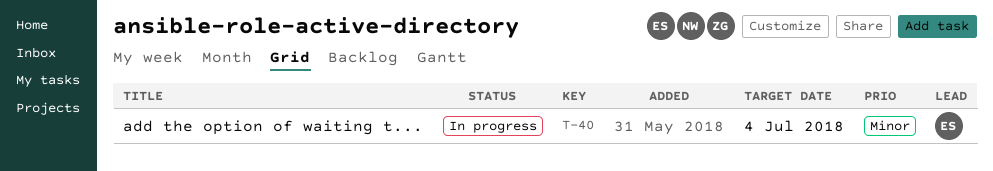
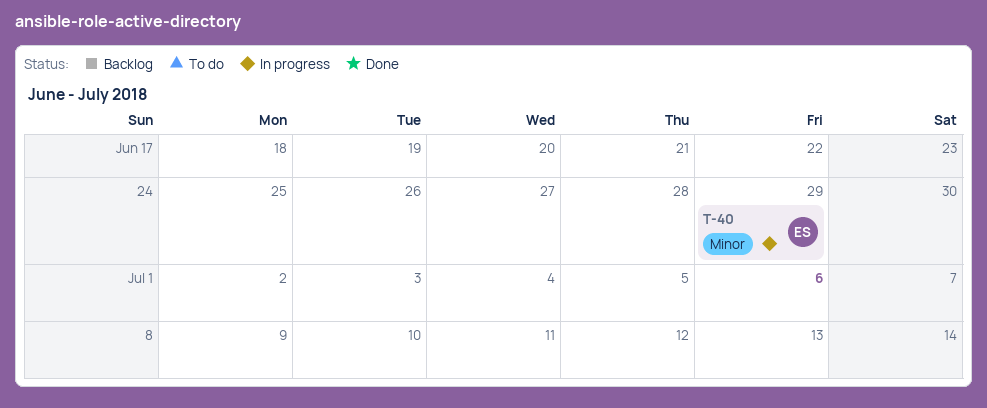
T-40, due: Jul 4 -> Jun 29

